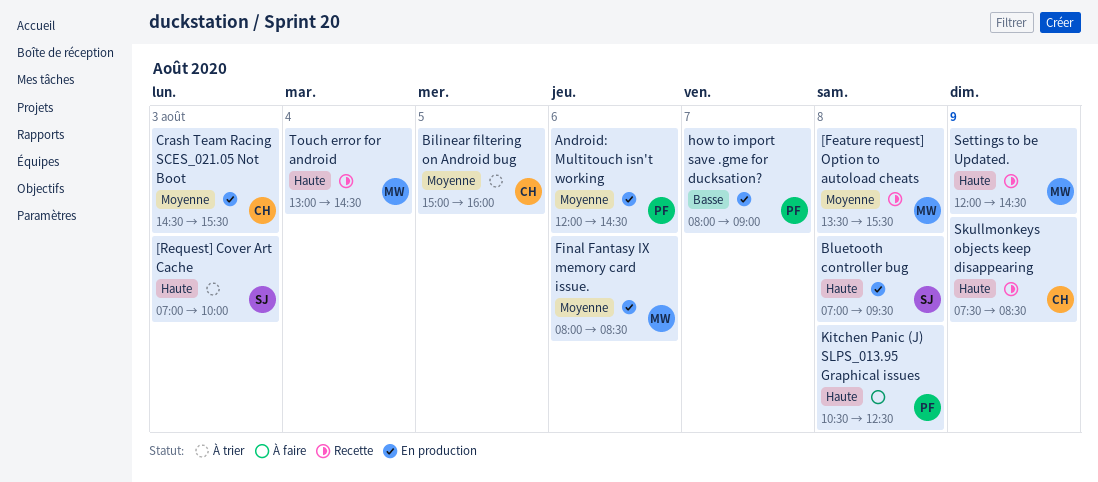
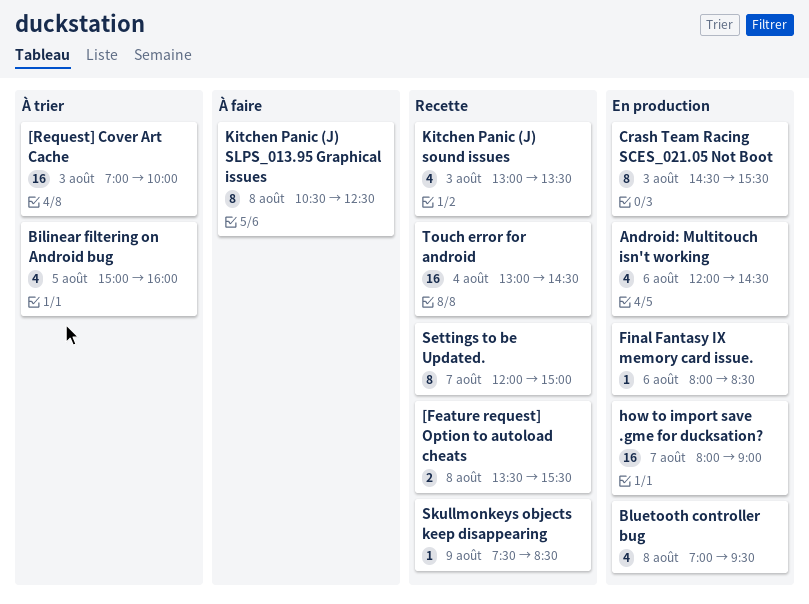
Kitchen Panic (J) sound issues: none -> present
Settings to be Updated., day: Aug 9 -> Aug 7
Settings to be Updated., ends: 14:30 -> 15:00

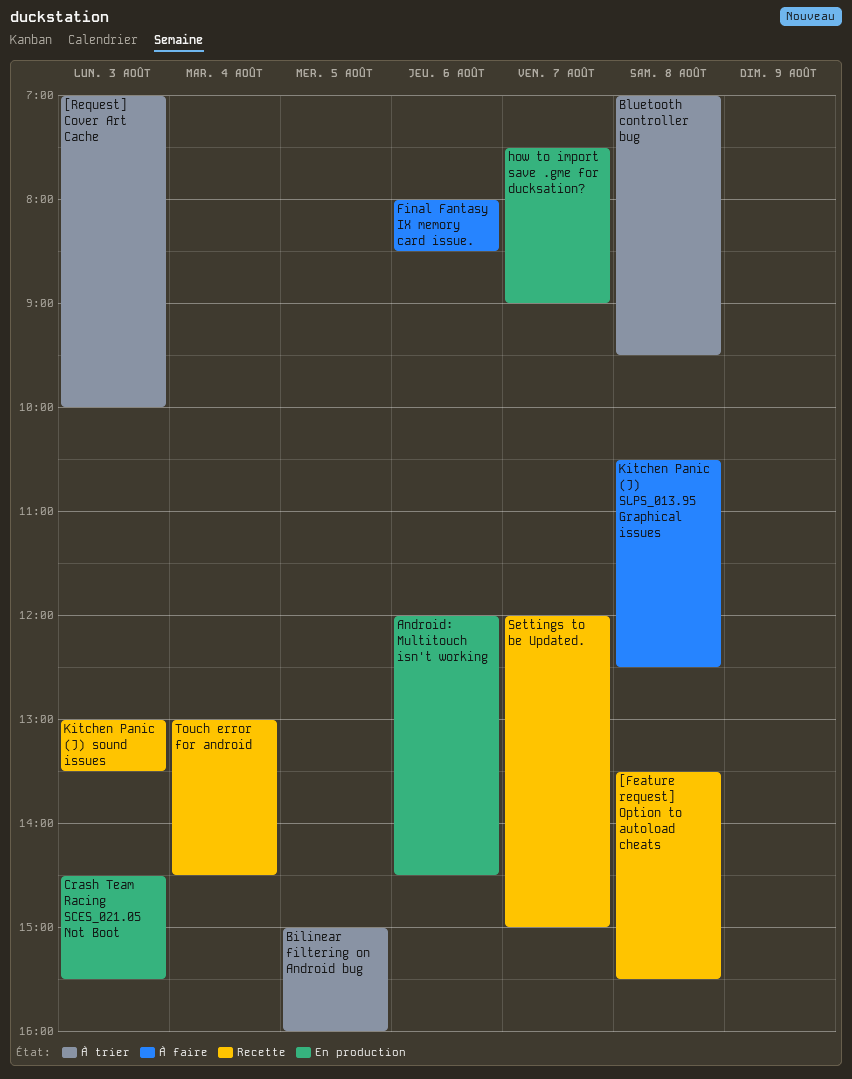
Bluetooth controller bug, status: En production -> À trier
Final Fantasy IX memory card issue., status: En production -> À faire
how to import save .gme for ducksation?, begins: 08:00 -> 07:30
Skullmonkeys objects keep disappearing: present -> none

